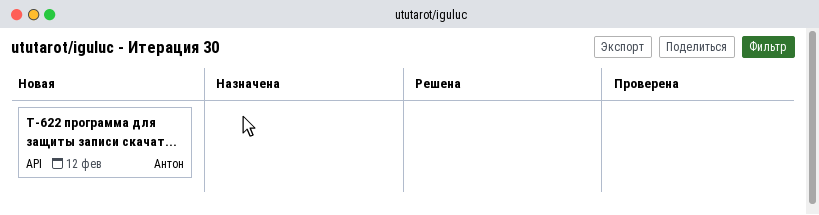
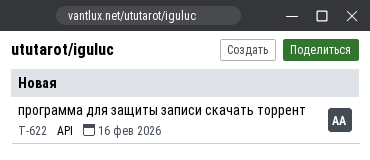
T-622, due: Feb 12 -> Feb 16

